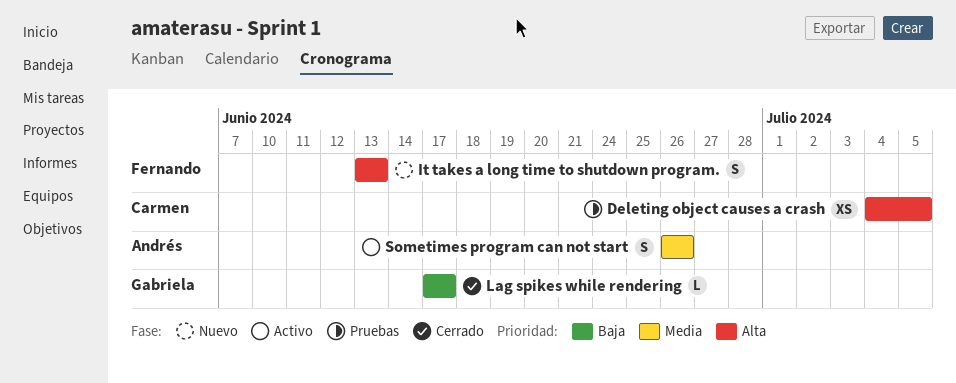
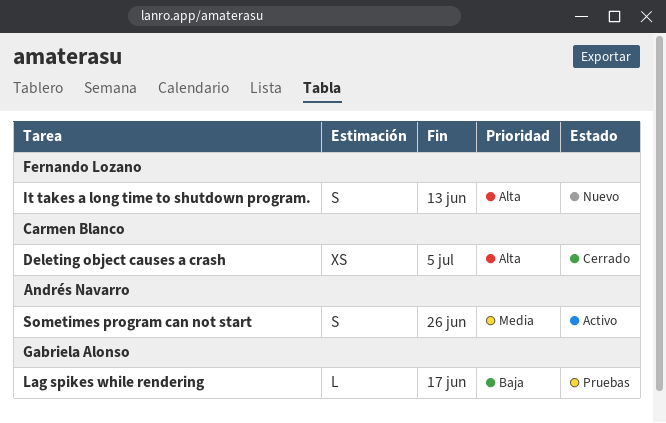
Deleting object causes a crash, status: Pruebas -> Cerrado
Lag spikes while rendering, status: Cerrado -> Pruebas

